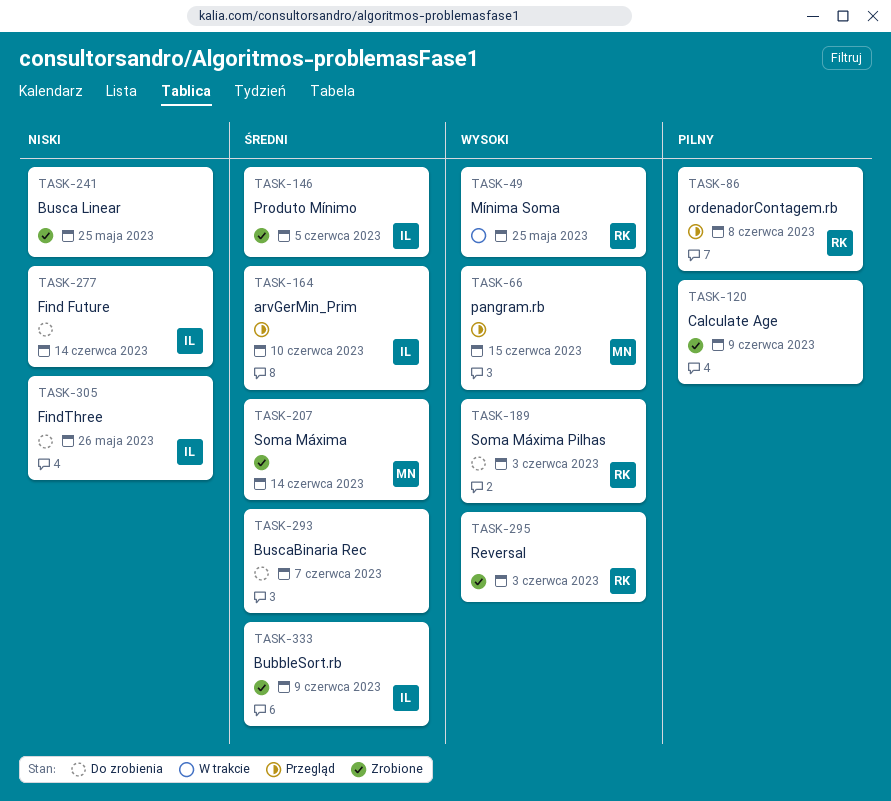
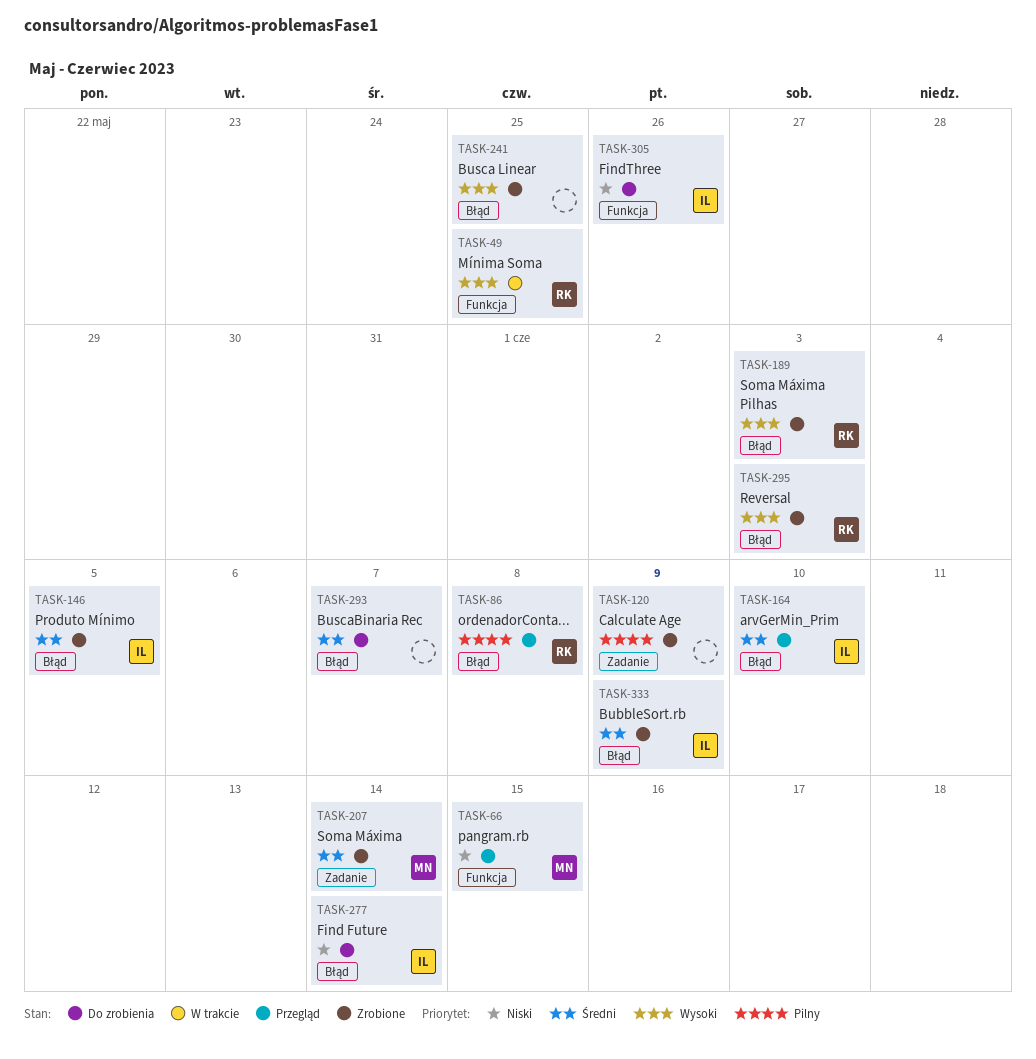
TASK-66, priority: Wysoki -> Niski
TASK-189, status: Do zrobienia -> Zrobione
TASK-241, priority: Niski -> Wysoki

